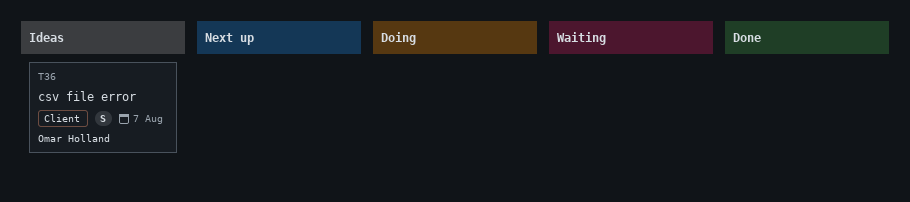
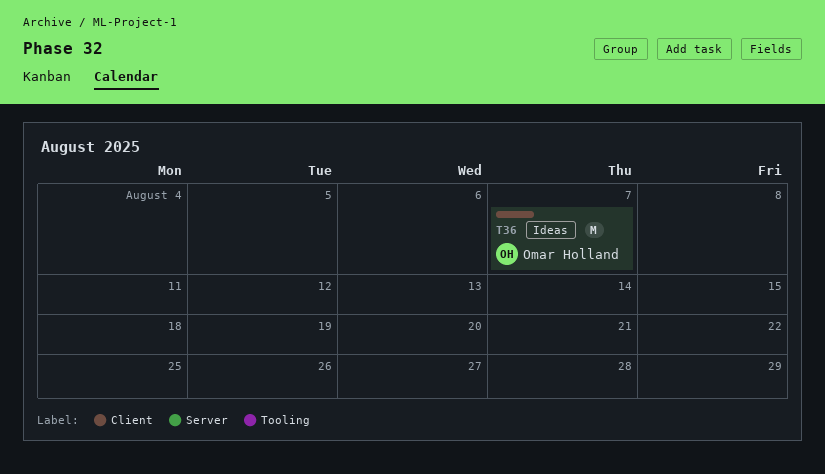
T36, estimate: S -> M

